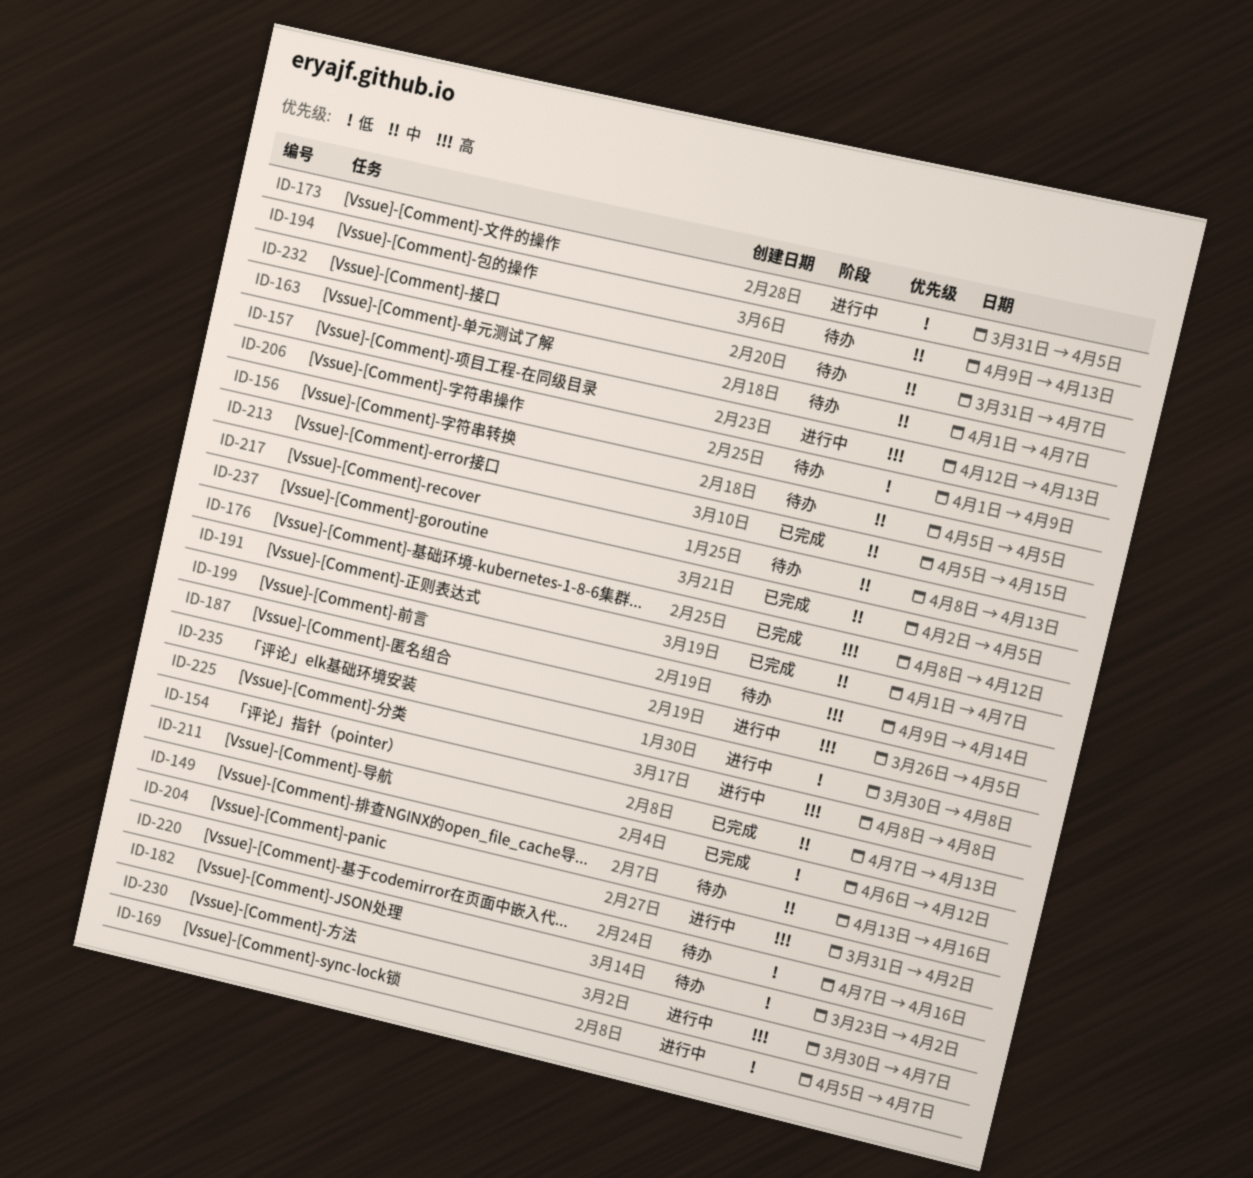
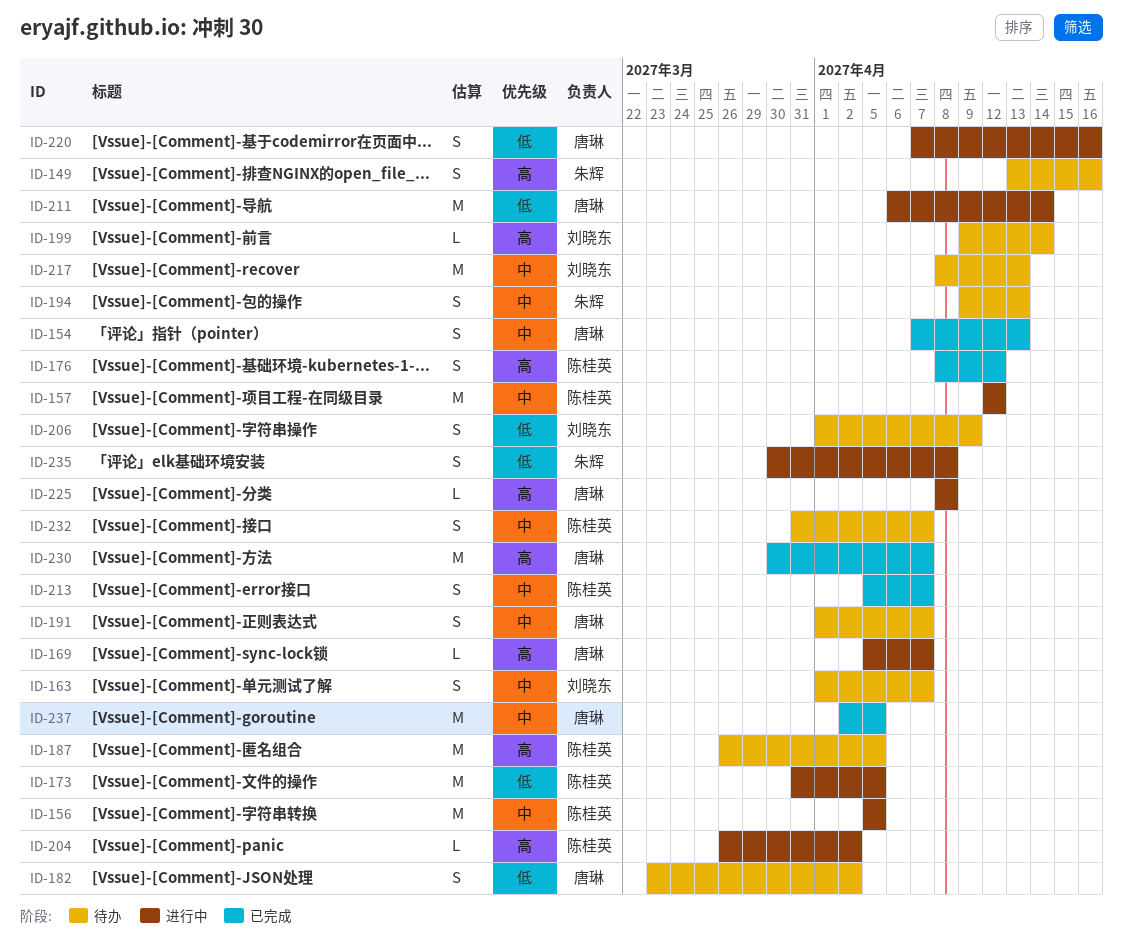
ID-149, priority: 中 -> 高
ID-156, status: 待办 -> 进行中
ID-157, priority: 高 -> 中
ID-157, due: Apr 13 -> Apr 12
ID-169, priority: 低 -> 高
ID-187, status: 进行中 -> 待办
ID-191, status: 已完成 -> 待办
ID-204, start: Mar 31 -> Mar 26
ID-211, status: 已完成 -> 进行中
ID-211, due: Apr 12 -> Apr 14
ID-213, due: Apr 15 -> Apr 7
ID-220, status: 待办 -> 进行中
ID-230, status: 进行中 -> 已完成

